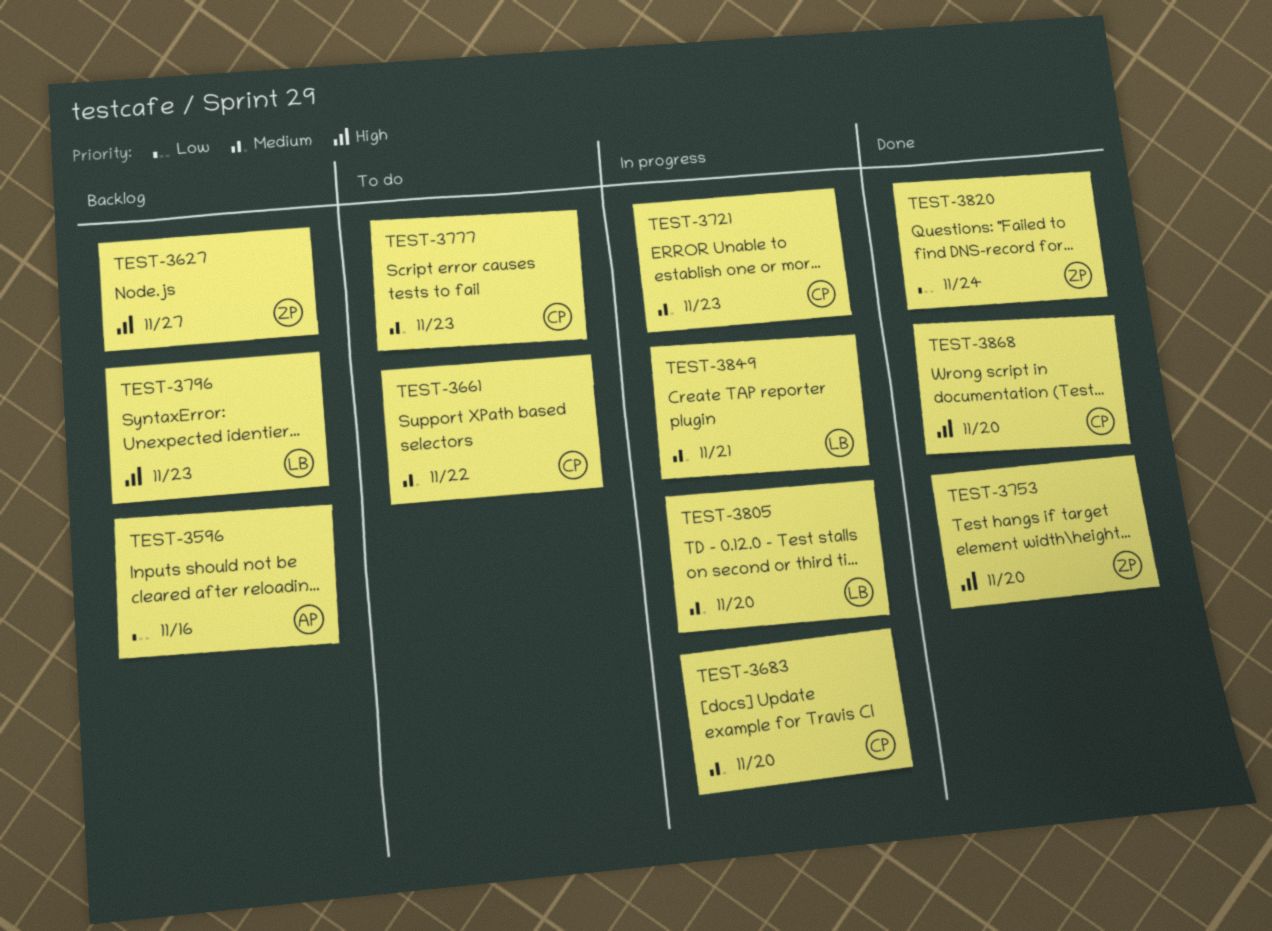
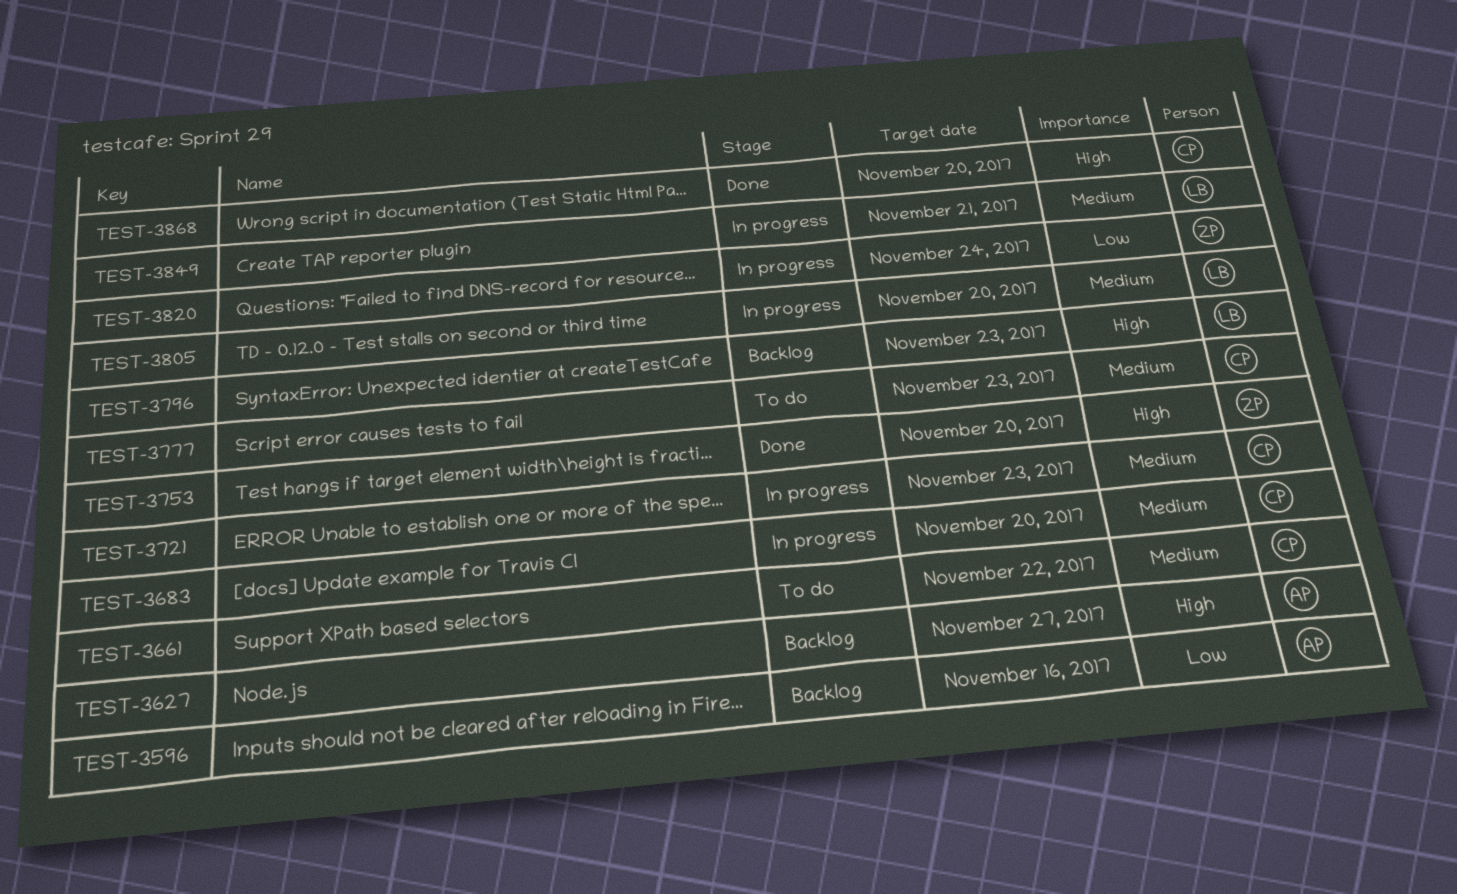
TEST-3627, owner: ZP -> AP
TEST-3820, status: Done -> In progress

